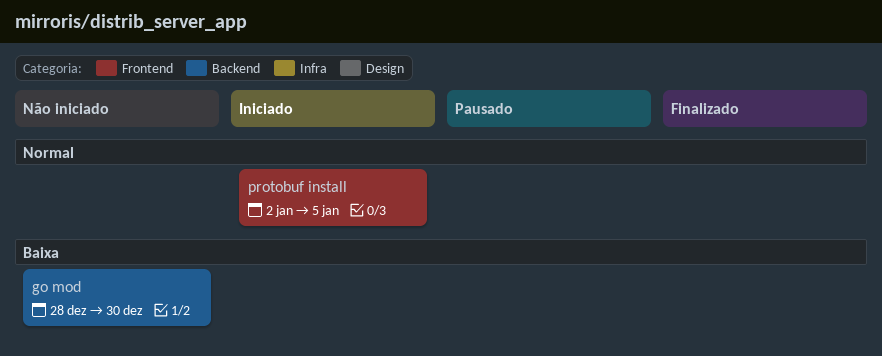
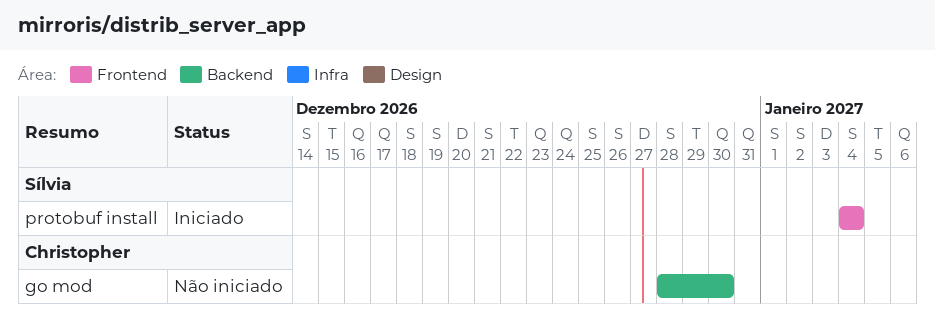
protobuf install, start: Jan 2 -> Jan 4
protobuf install, due: Jan 5 -> Jan 4

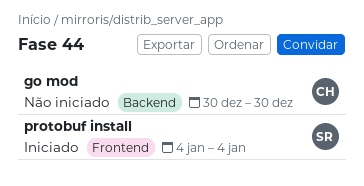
go mod, start: Dec 28 -> Dec 30

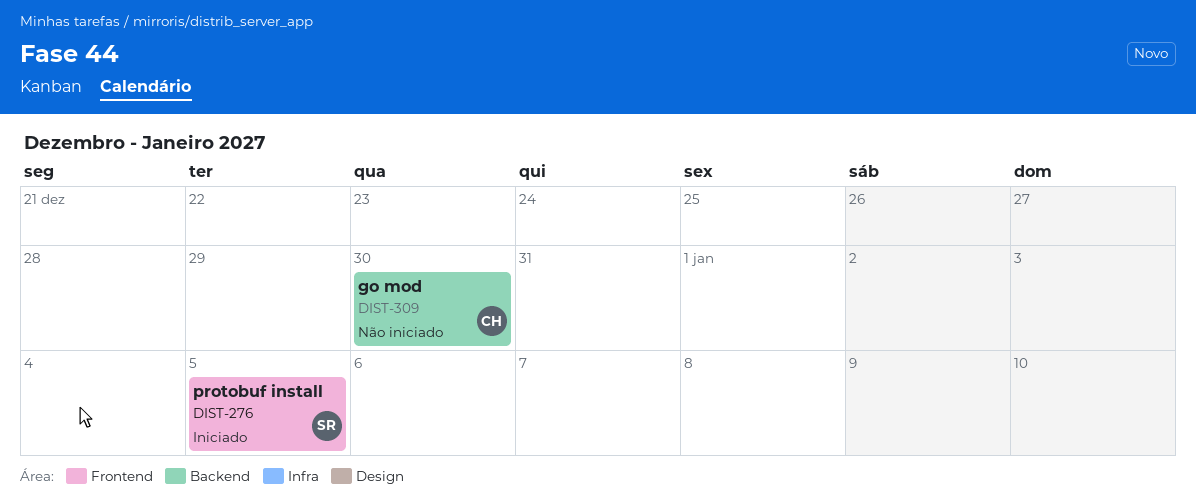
protobuf install, due: Jan 4 -> Jan 5

